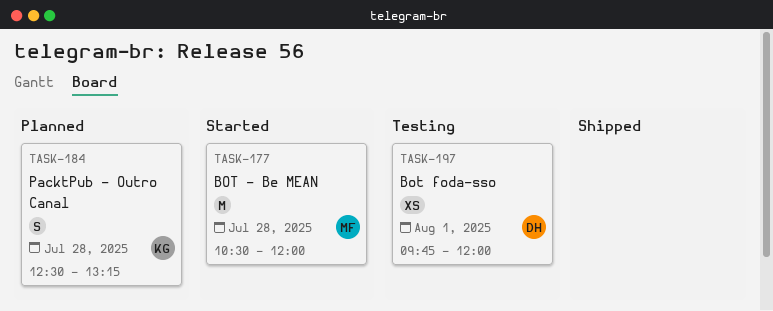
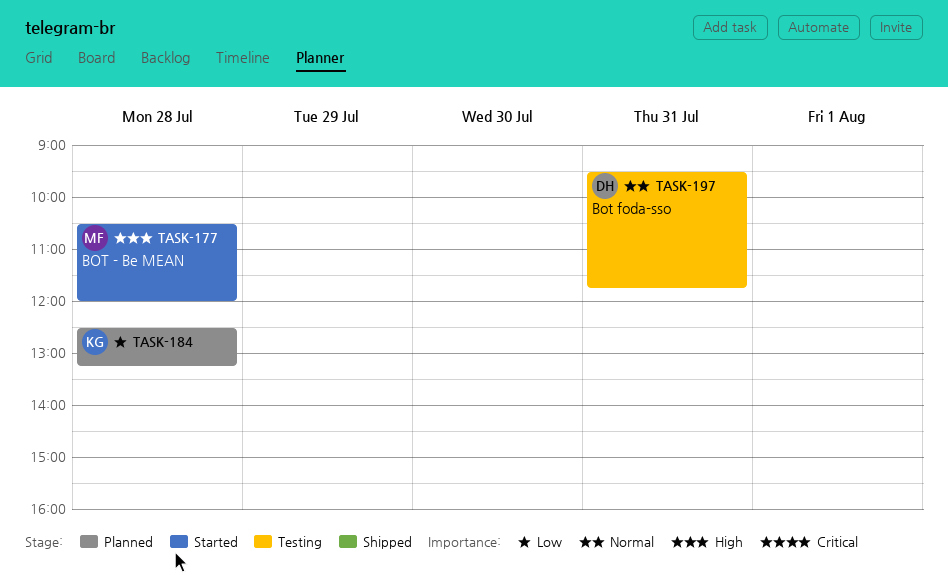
TASK-197, day: Aug 1 -> Jul 31
TASK-197, begins: 09:45 -> 09:30
TASK-197, ends: 12:00 -> 11:45

